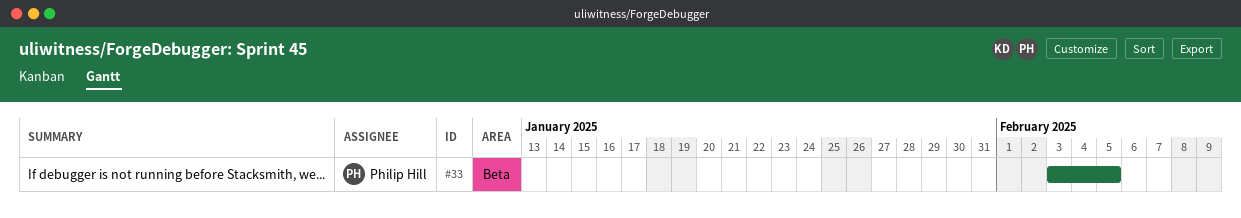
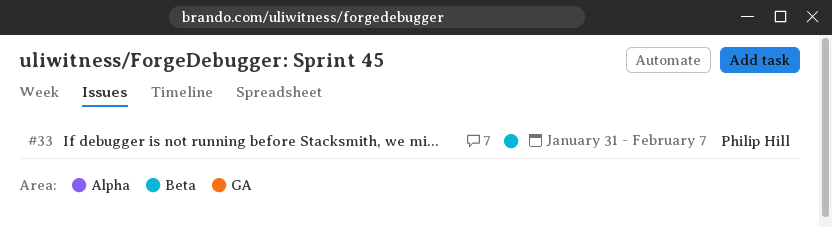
#33, start: Feb 3 -> Jan 31
#33, due: Feb 5 -> Feb 7

